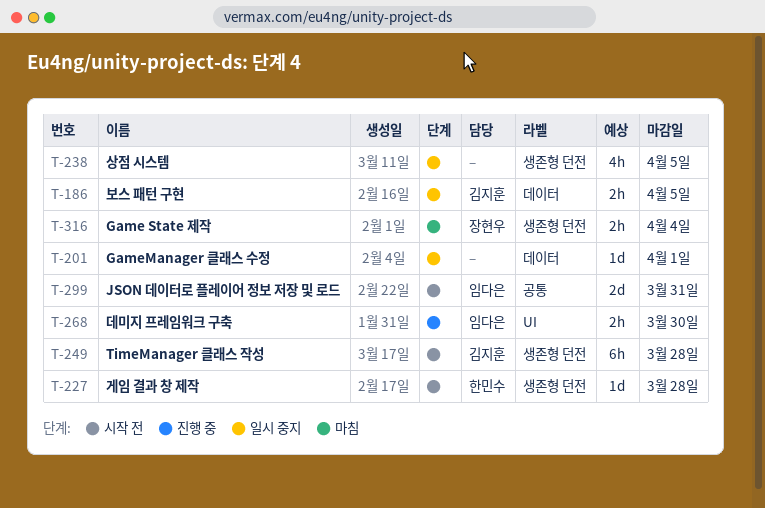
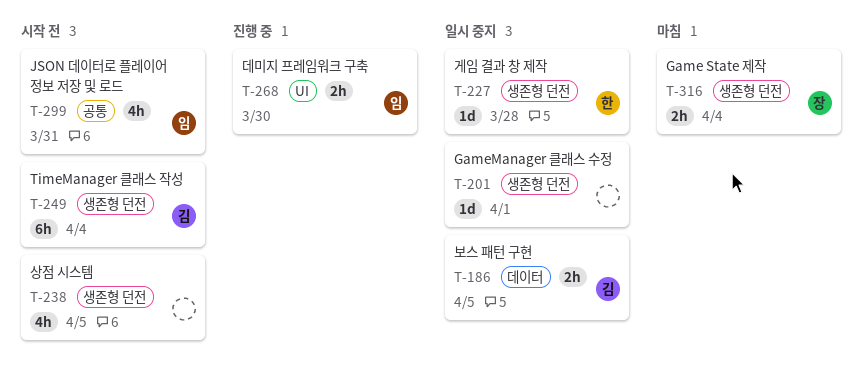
T-201, label: 데이터 -> 생존형 던전
T-227, status: 시작 전 -> 일시 중지
T-238, status: 일시 중지 -> 시작 전
T-249, due: Mar 28 -> Apr 4
T-299, estimate: 2d -> 4h

